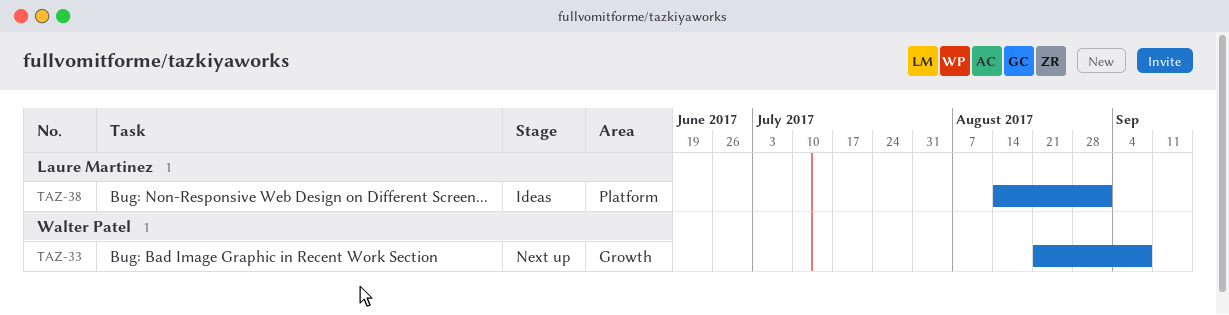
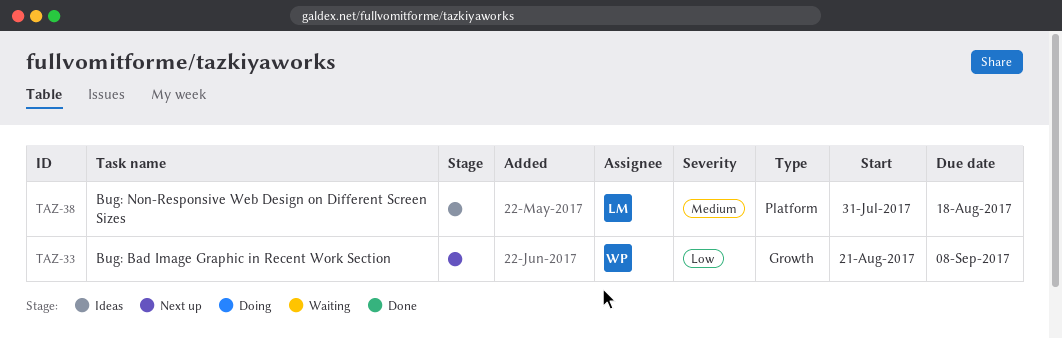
TAZ-38, start: Aug 14 -> Jul 31
TAZ-38, due: Sep 1 -> Aug 18

